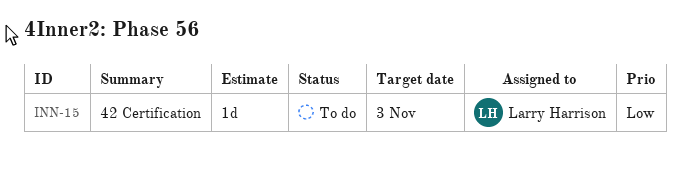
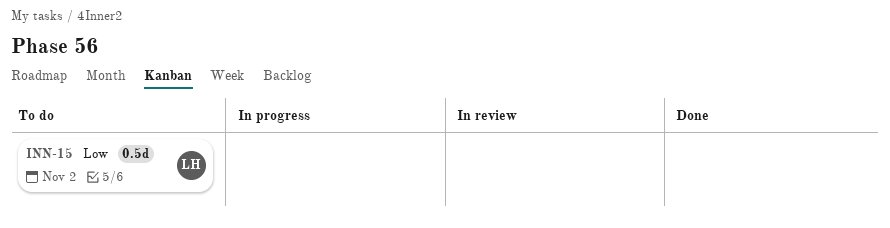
INN-15, estimate: 1d -> 0.5d
INN-15, due: Nov 3 -> Nov 2

